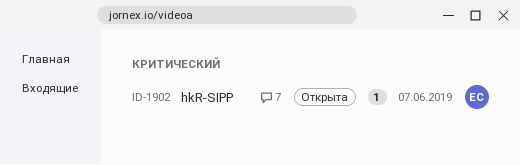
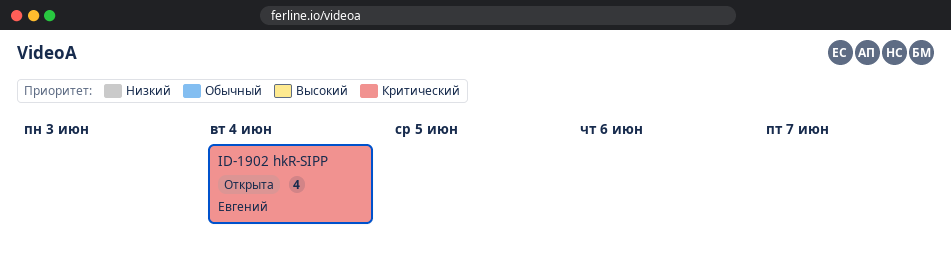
ID-1902, estimate: 1 -> 4
ID-1902, due: Jun 7 -> Jun 4

